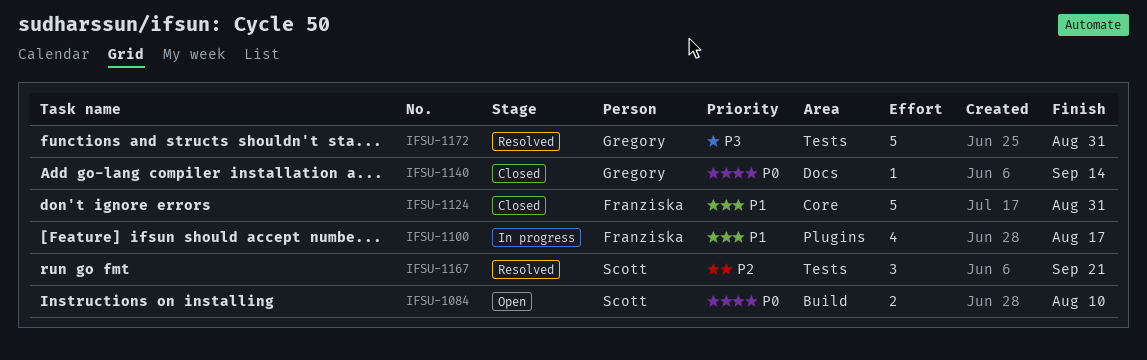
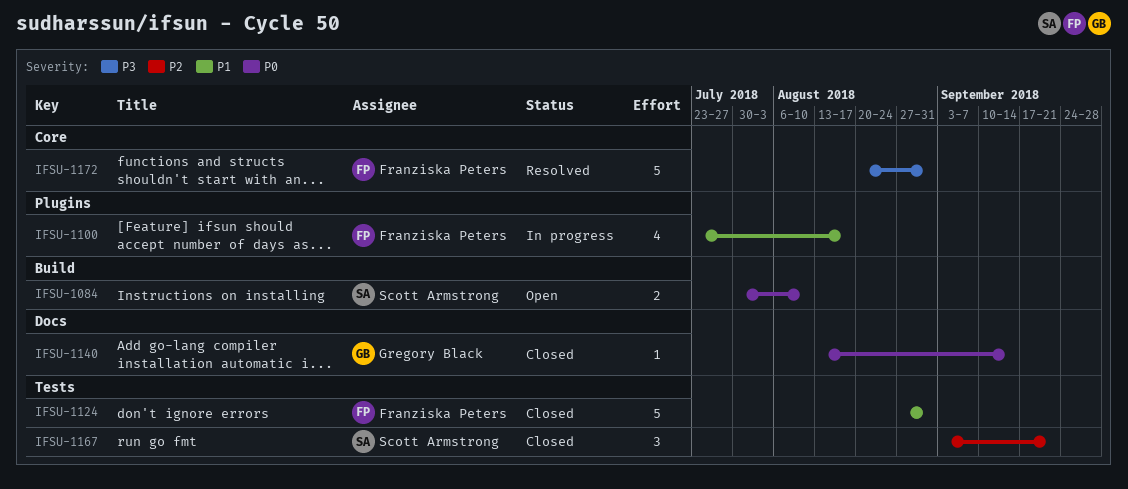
IFSU-1124, label: Core -> Tests
IFSU-1167, status: Resolved -> Closed
IFSU-1172, owner: Gregory Black -> Franziska Peters
IFSU-1172, label: Tests -> Core

